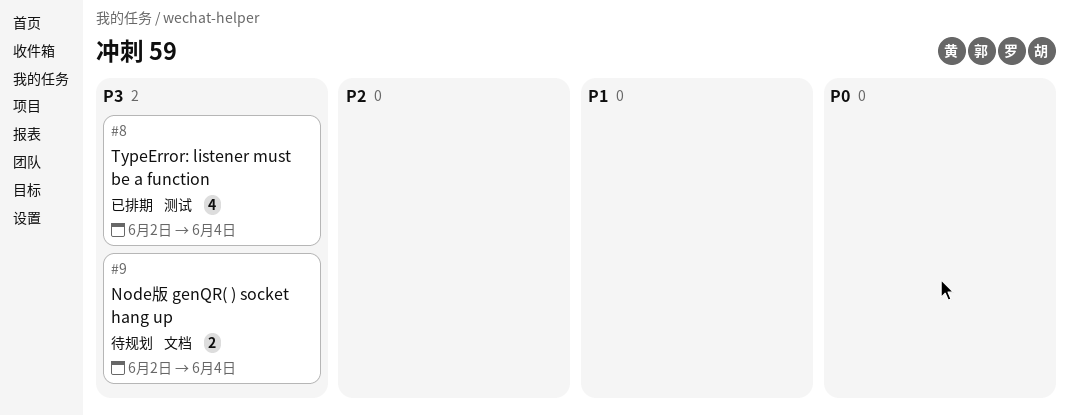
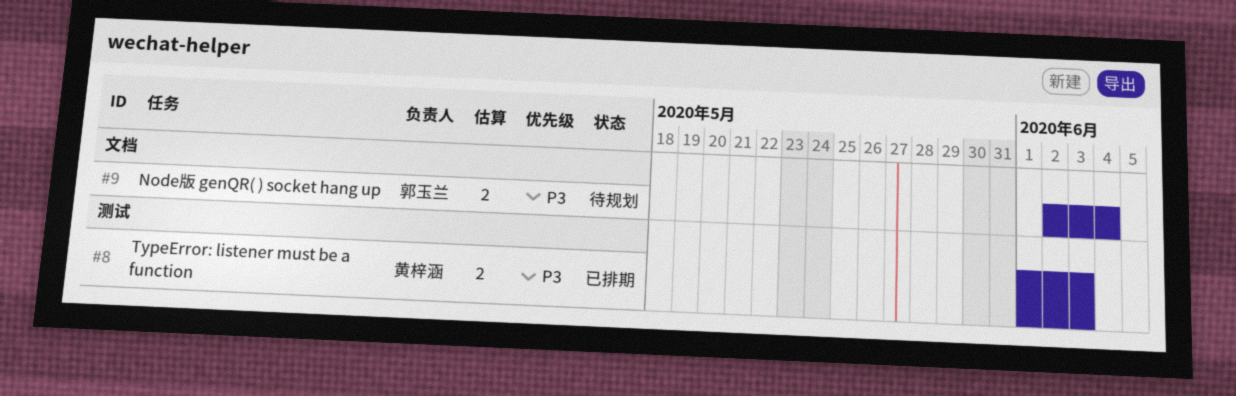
#8, estimate: 4 -> 2
#8, start: Jun 2 -> Jun 1
#8, due: Jun 4 -> Jun 3

